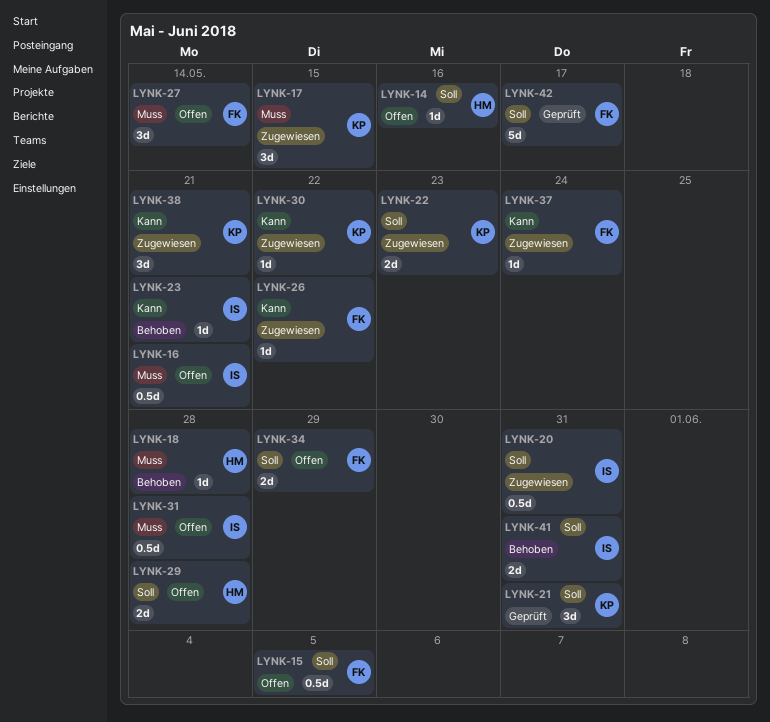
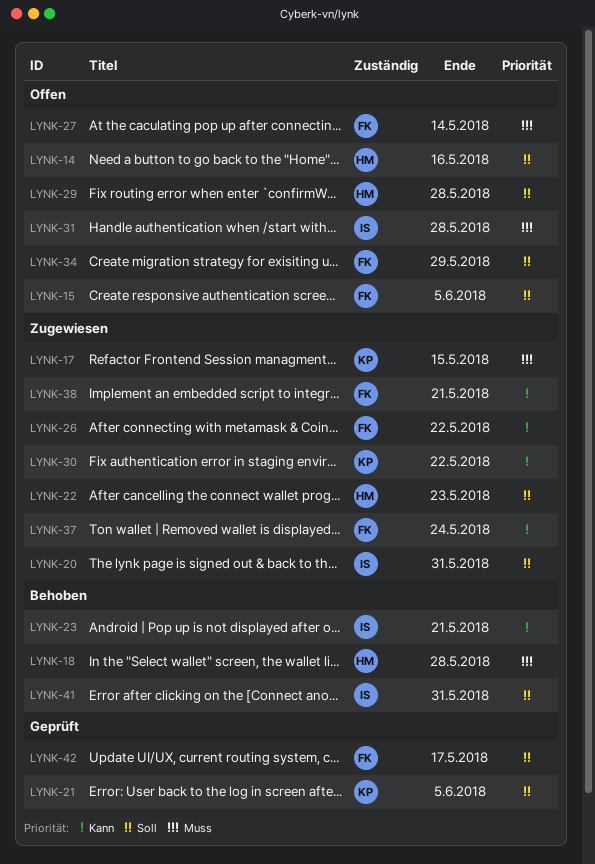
LYNK-16: present -> none
LYNK-21, due: May 31 -> Jun 5
LYNK-22, owner: KP -> HM
LYNK-38, owner: KP -> FK

